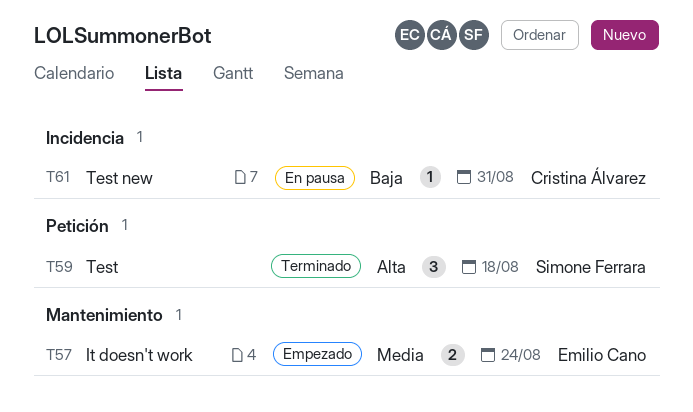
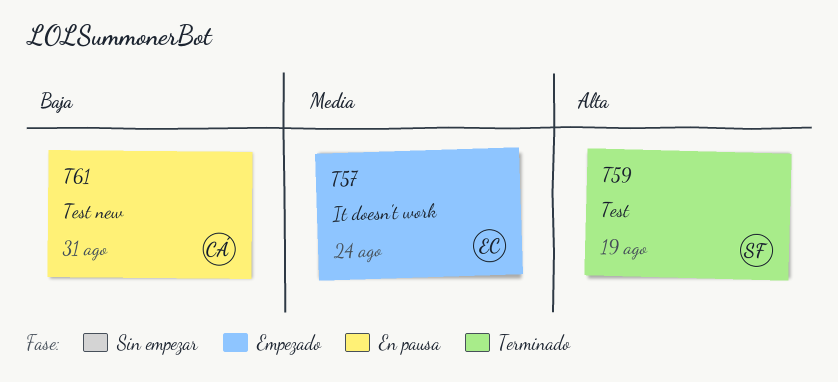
T59, due: Aug 18 -> Aug 19

